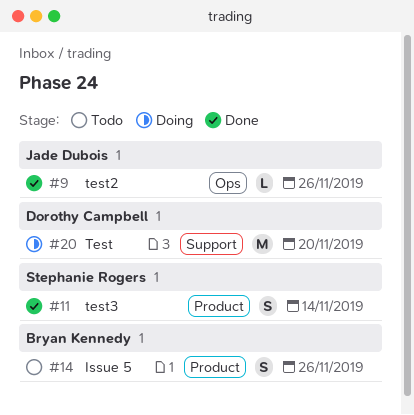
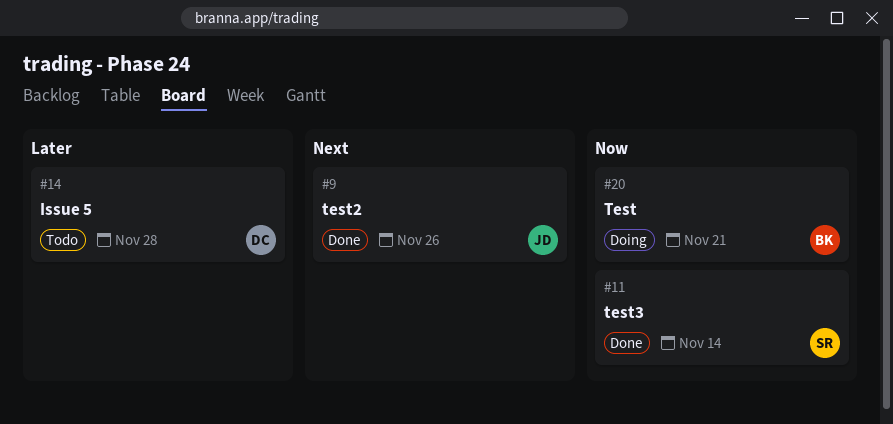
#14, owner: Bryan Kennedy -> Dorothy Campbell
#14, due: Nov 26 -> Nov 28
#20, owner: Dorothy Campbell -> Bryan Kennedy
#20, due: Nov 20 -> Nov 21

